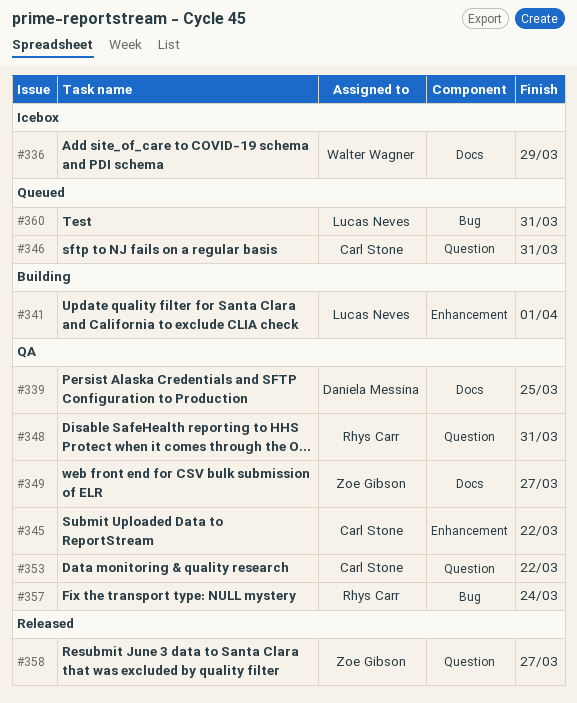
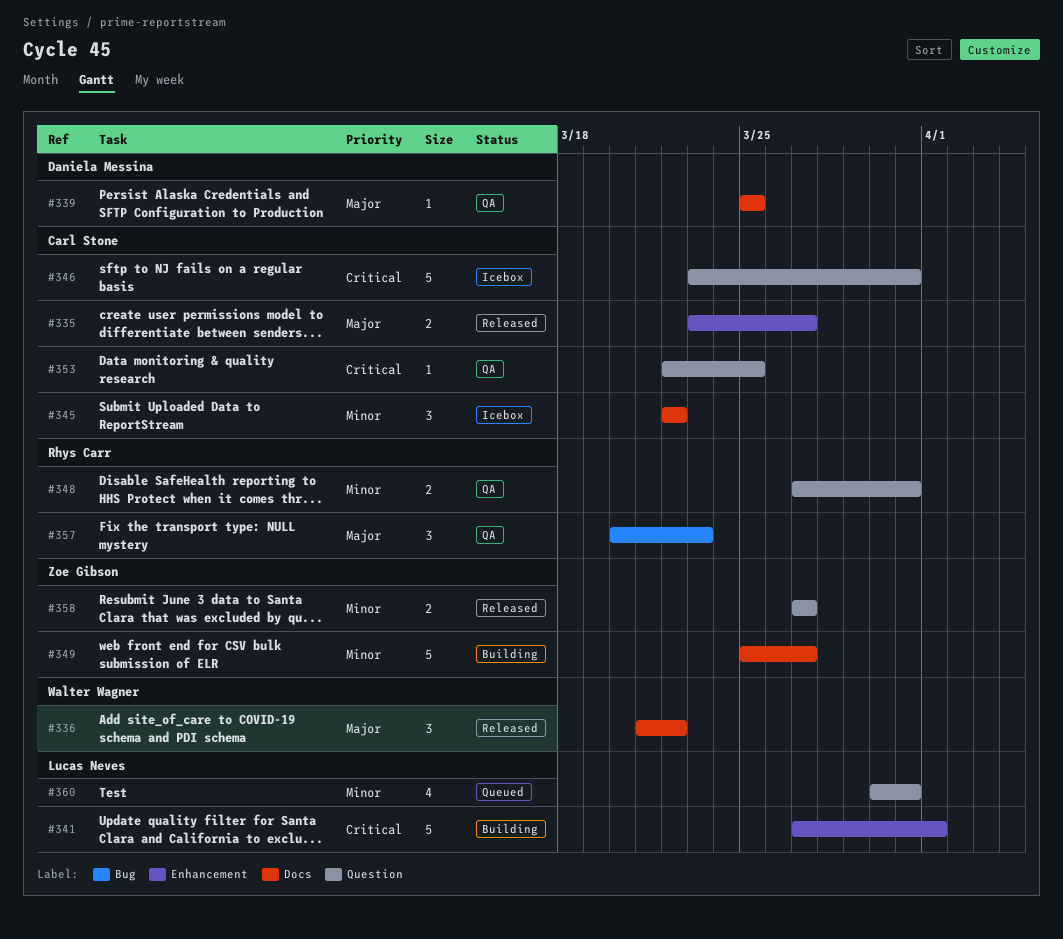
#335: none -> present
#336, status: Icebox -> Released
#336, due: Mar 29 -> Mar 22
#345, status: QA -> Icebox
#345, label: Enhancement -> Docs
#346, status: Queued -> Icebox
#349, status: QA -> Building
#353, due: Mar 22 -> Mar 25
#357, due: Mar 24 -> Mar 23
#360, label: Bug -> Question

